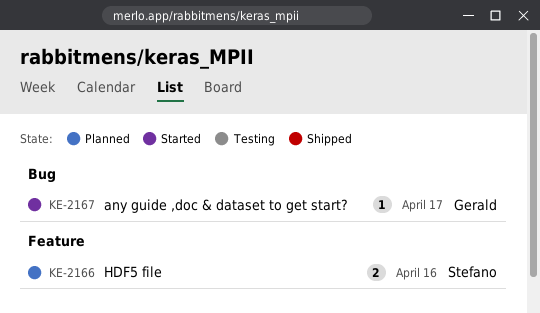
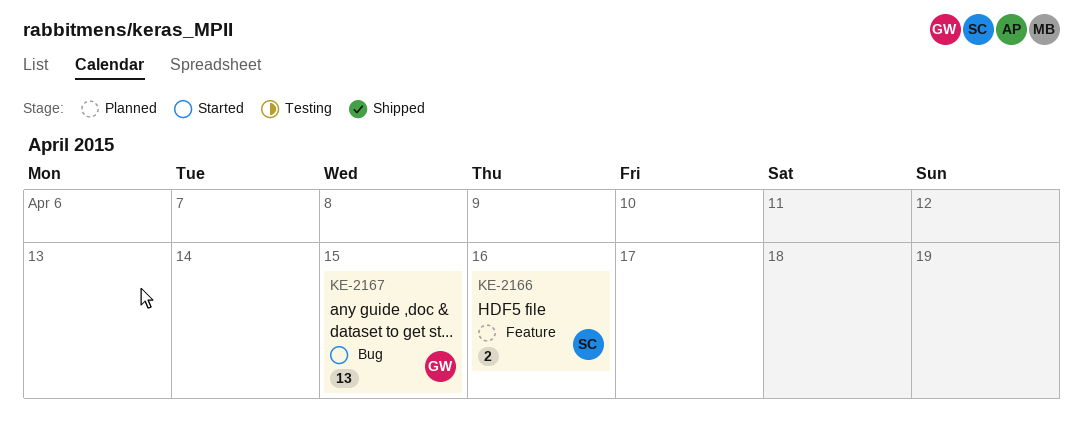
KE-2167, estimate: 1 -> 13
KE-2167, due: Apr 17 -> Apr 15

